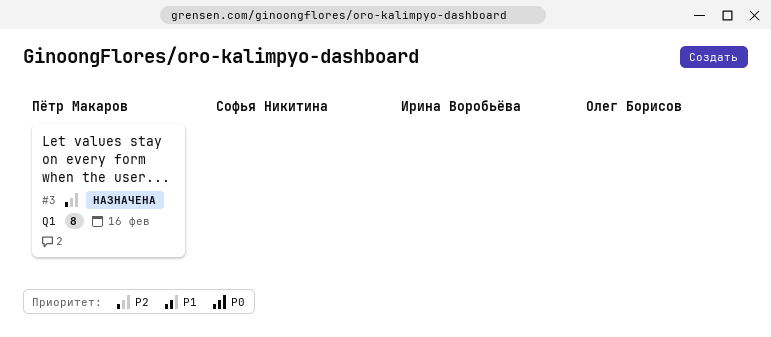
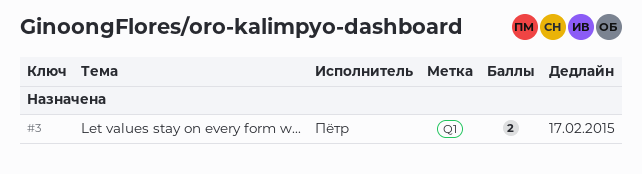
#3, estimate: 8 -> 2
#3, due: Feb 16 -> Feb 17

